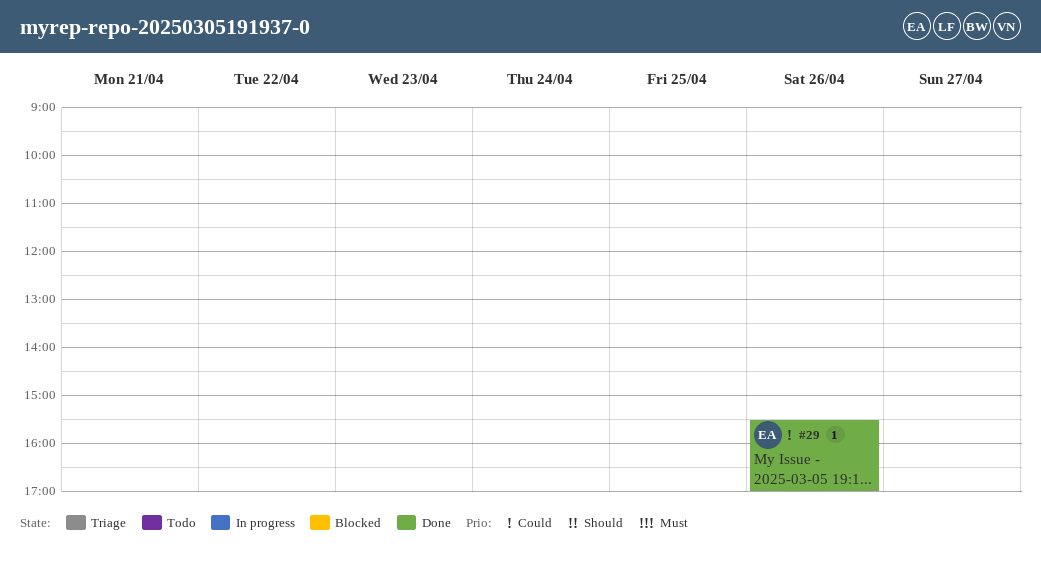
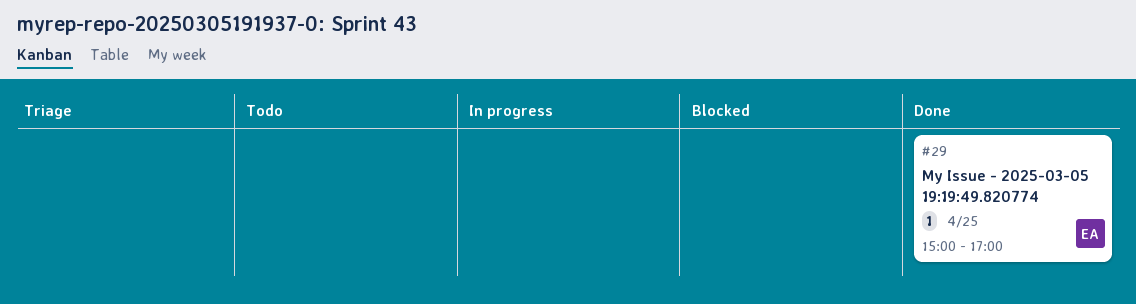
#29, day: Apr 26 -> Apr 25
#29, begins: 15:30 -> 15:00

